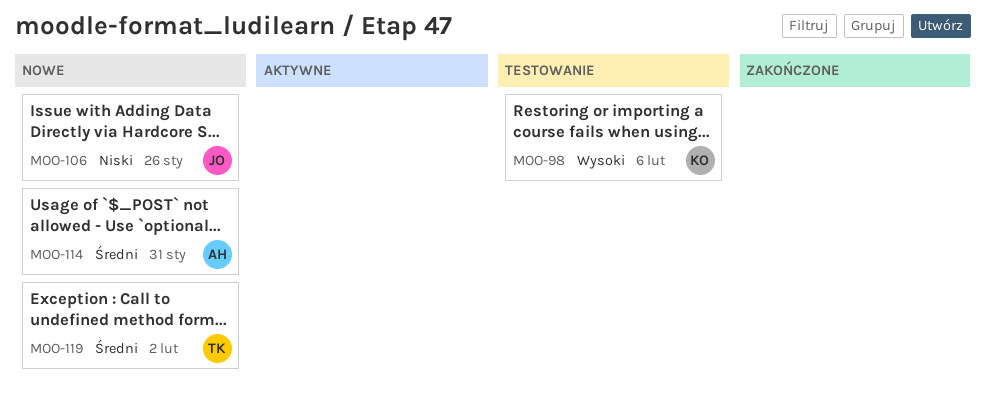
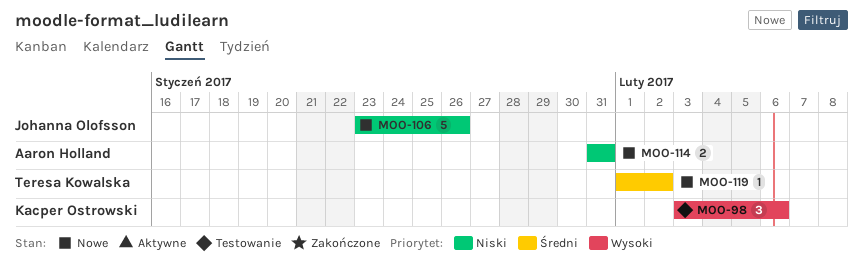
MOO-114, priority: Średni -> Niski

